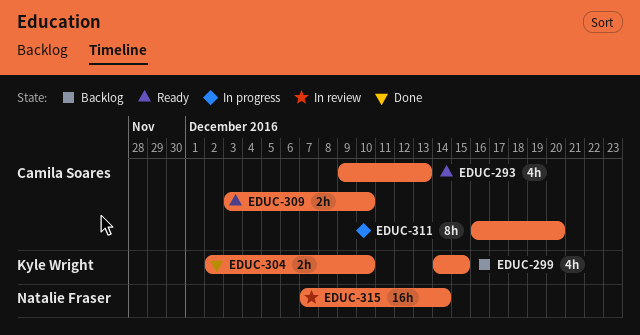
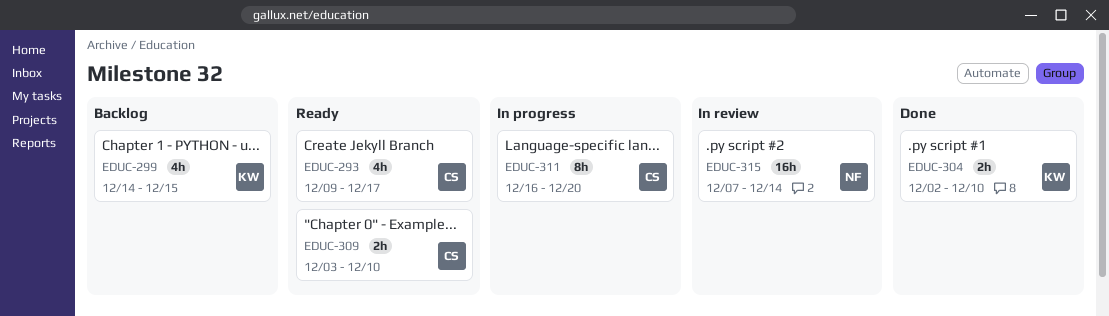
EDUC-293, due: Dec 13 -> Dec 17

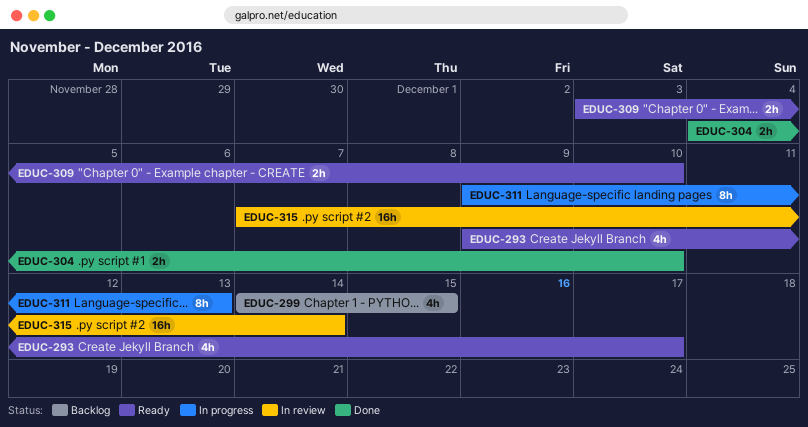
EDUC-304, start: Dec 2 -> Dec 4
EDUC-311, start: Dec 16 -> Dec 9
EDUC-311, due: Dec 20 -> Dec 13

